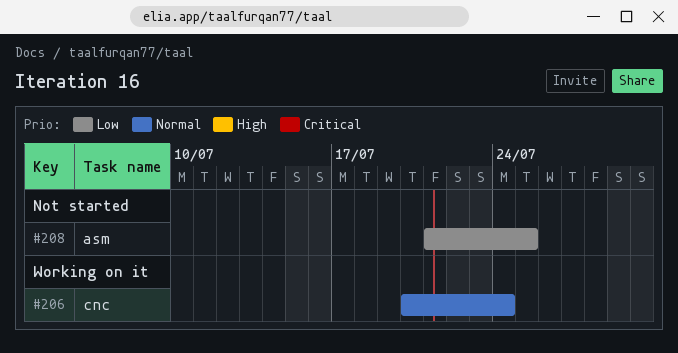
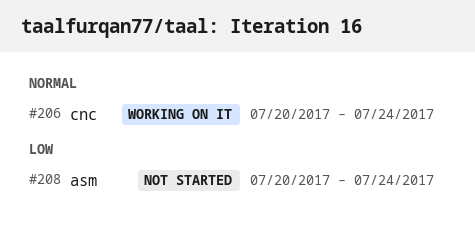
#208, start: Jul 21 -> Jul 20
#208, due: Jul 25 -> Jul 24

